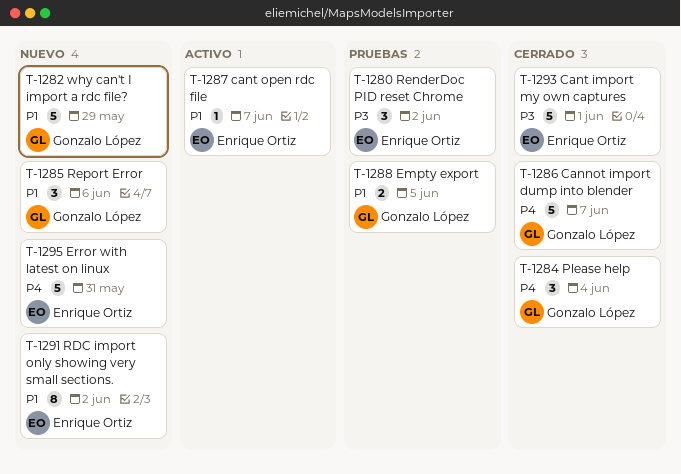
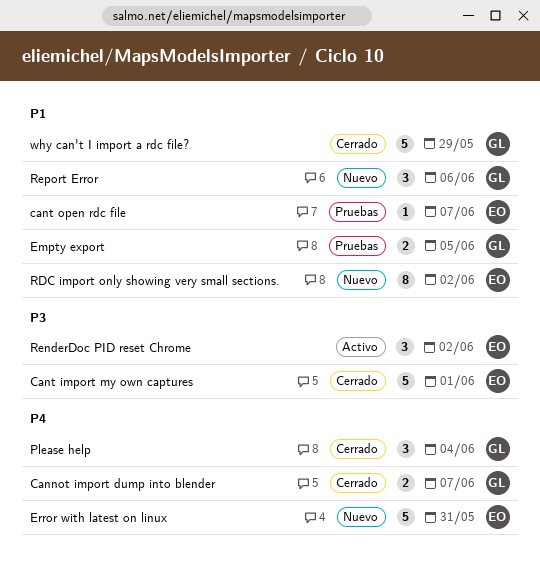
Cannot import dump into blender, estimate: 5 -> 2
cant open rdc file, status: Activo -> Pruebas
RenderDoc PID reset Chrome, status: Pruebas -> Activo
why can't I import a rdc file?, status: Nuevo -> Cerrado

